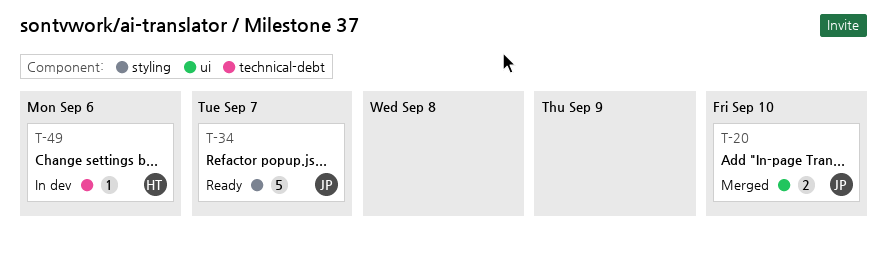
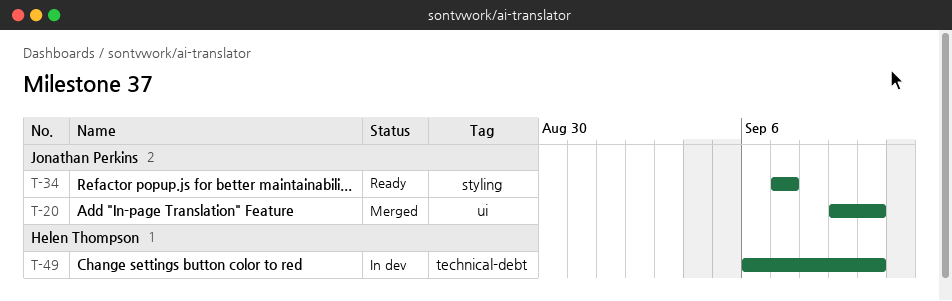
T-49, due: Sep 6 -> Sep 10

